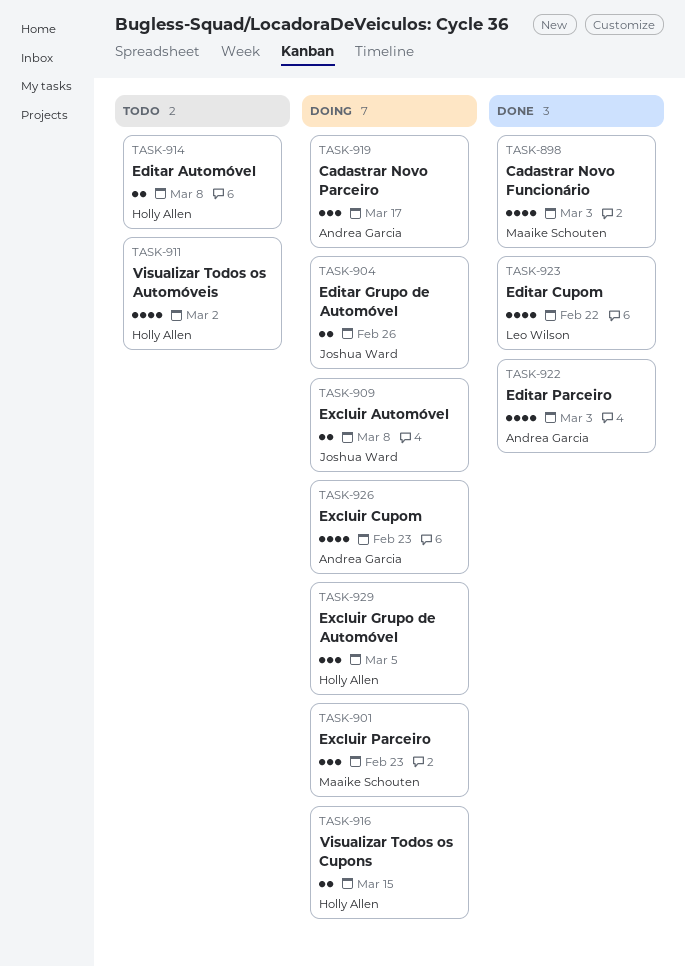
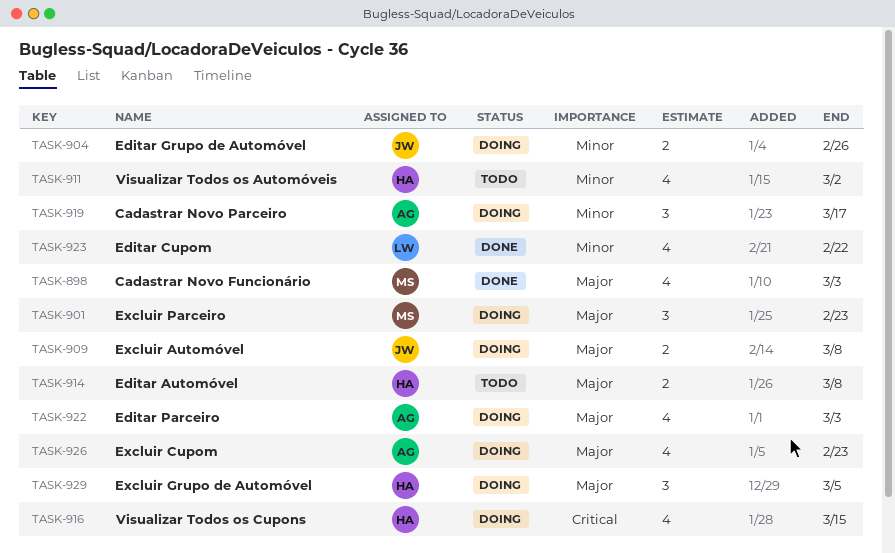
TASK-916, estimate: 2 -> 4
TASK-922, status: Done -> Doing

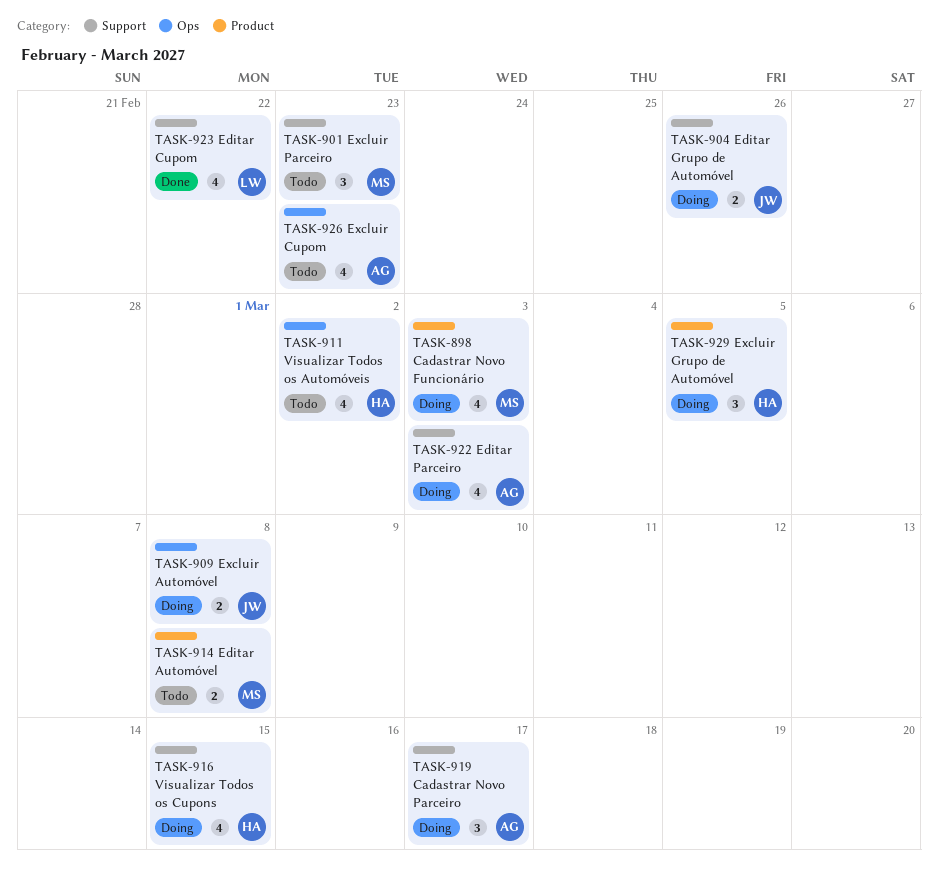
TASK-898, status: Done -> Doing
TASK-901, status: Doing -> Todo
TASK-914, owner: HA -> MS
TASK-926, status: Doing -> Todo

